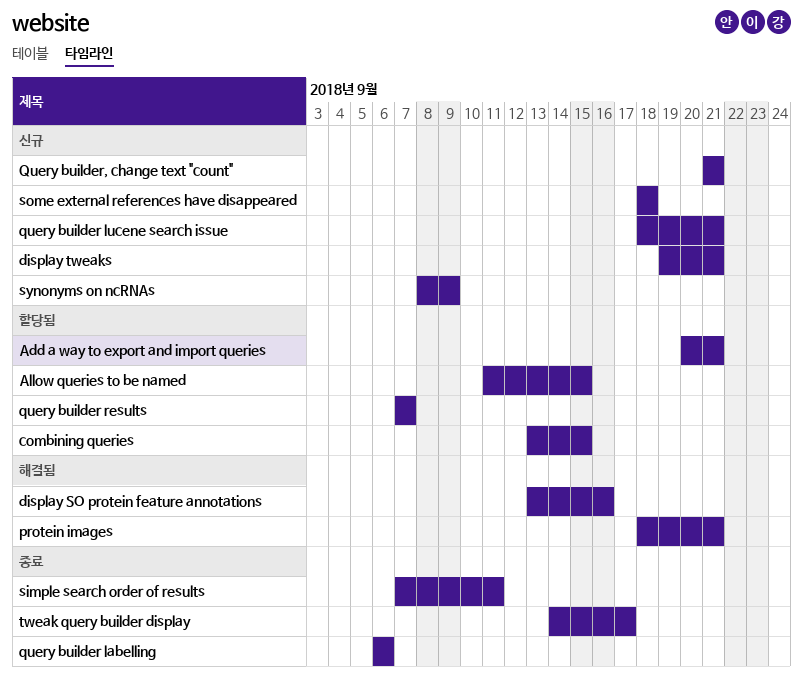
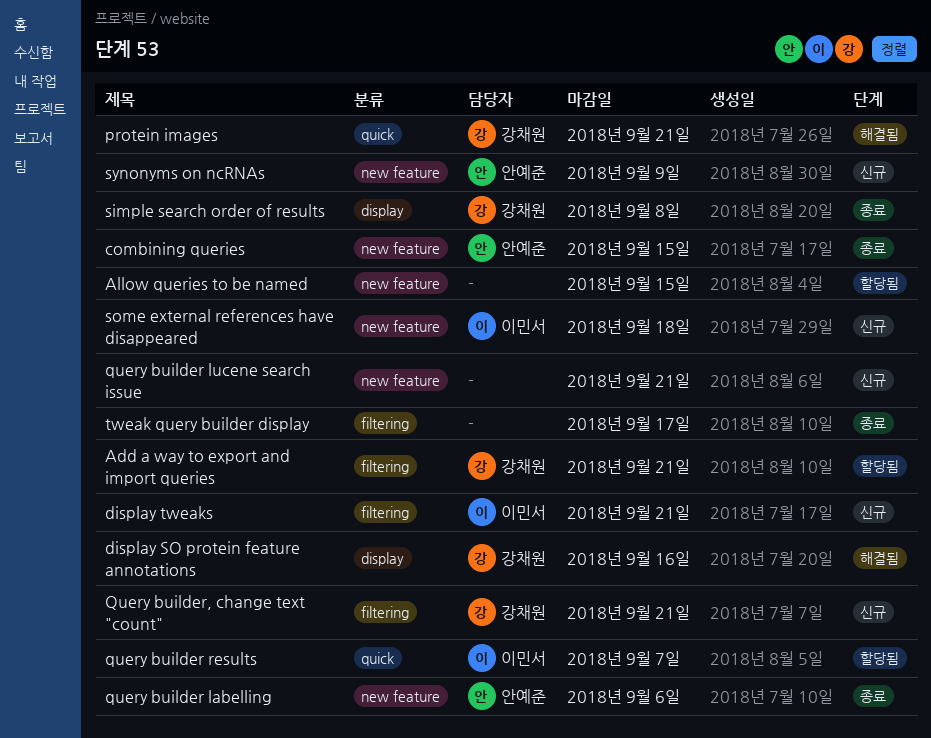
combining queries, status: 할당됨 -> 종료
simple search order of results, due: Sep 11 -> Sep 8

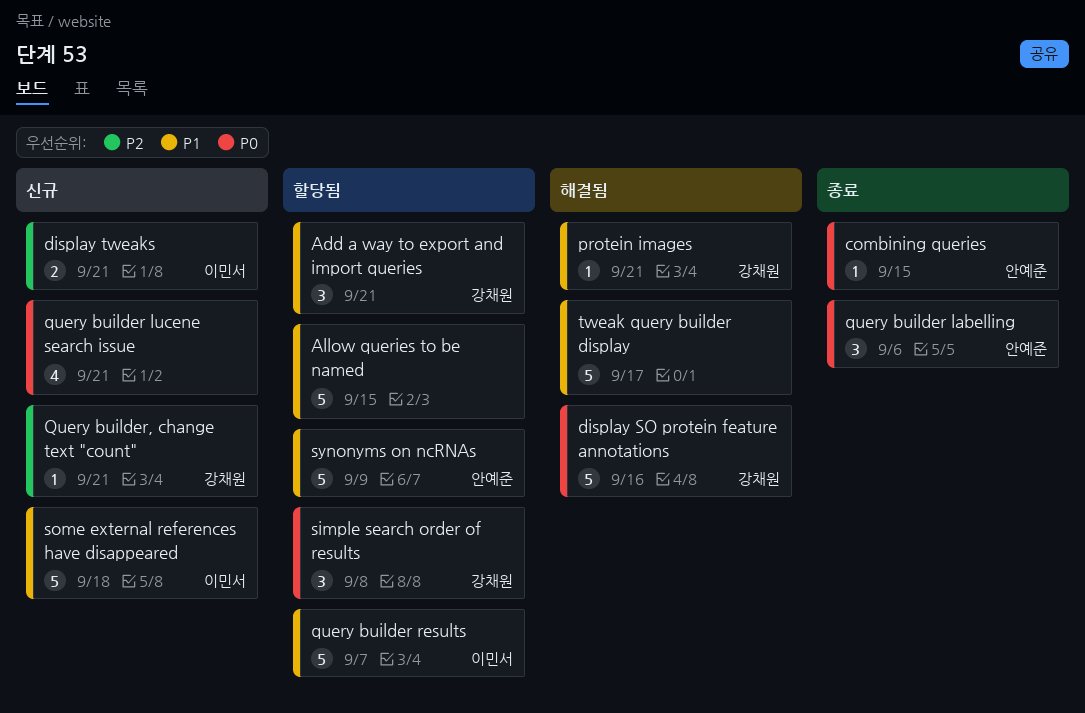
simple search order of results, status: 종료 -> 할당됨
synonyms on ncRNAs, status: 신규 -> 할당됨
tweak query builder display, status: 종료 -> 해결됨

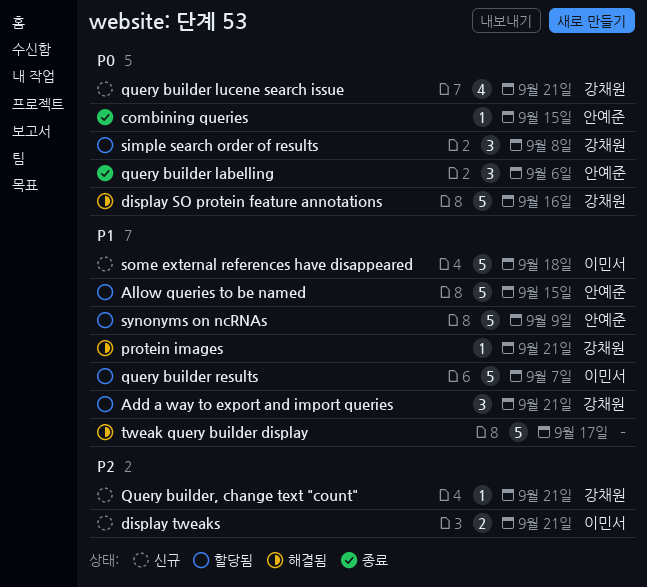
Allow queries to be named, owner: none -> 안예준
query builder lucene search issue, owner: none -> 강채원

